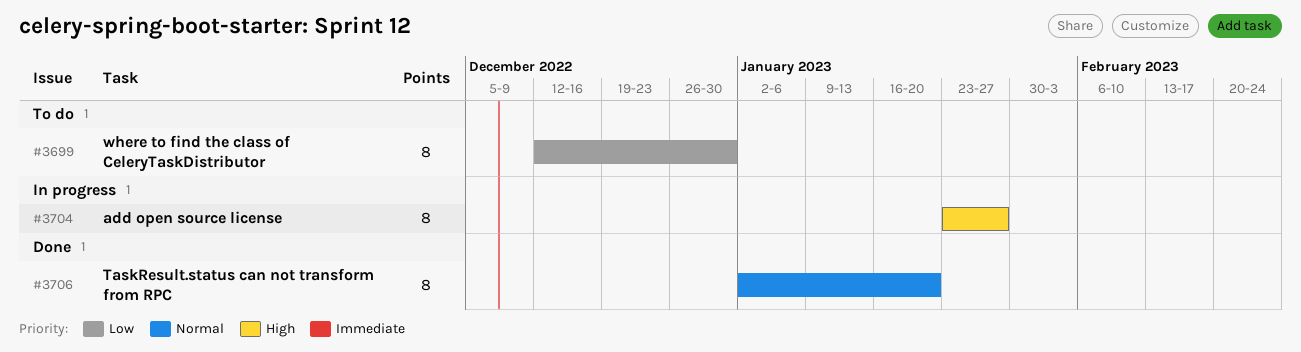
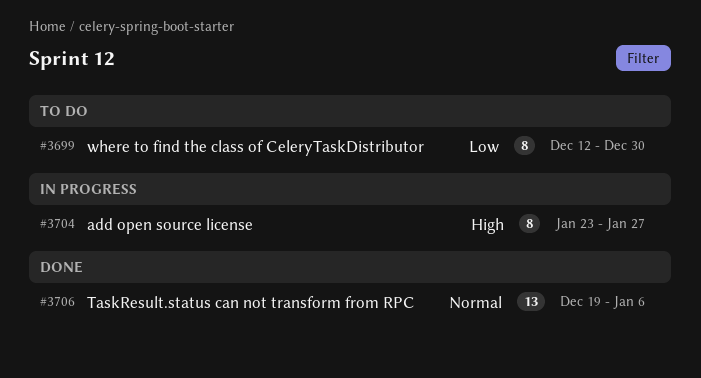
#3706, estimate: 8 -> 13
#3706, start: Jan 2 -> Dec 19
#3706, due: Jan 20 -> Jan 6

